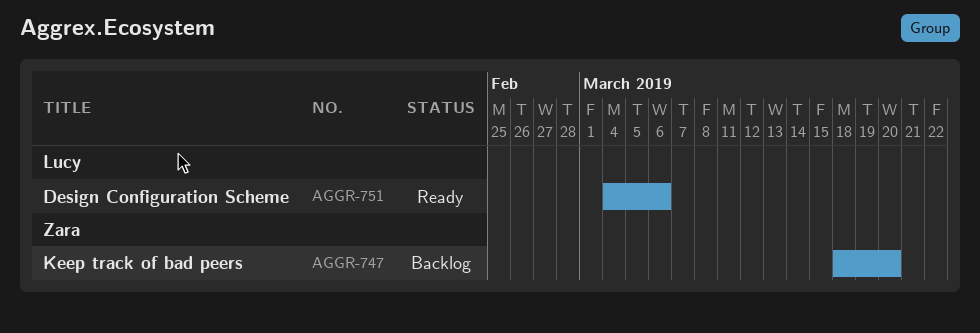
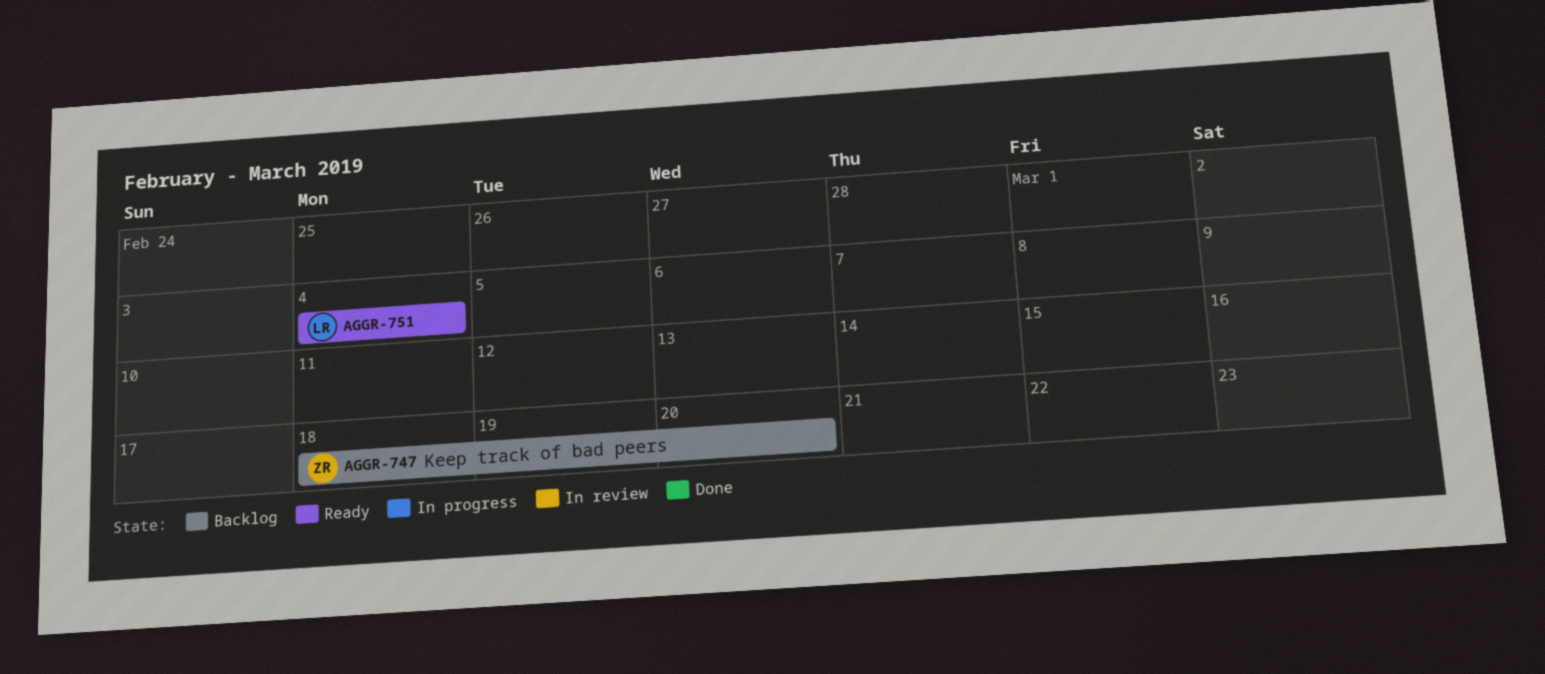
AGGR-751, due: Mar 6 -> Mar 4

